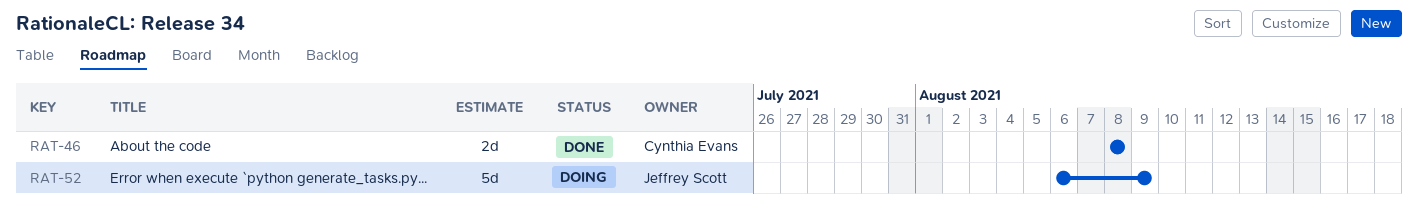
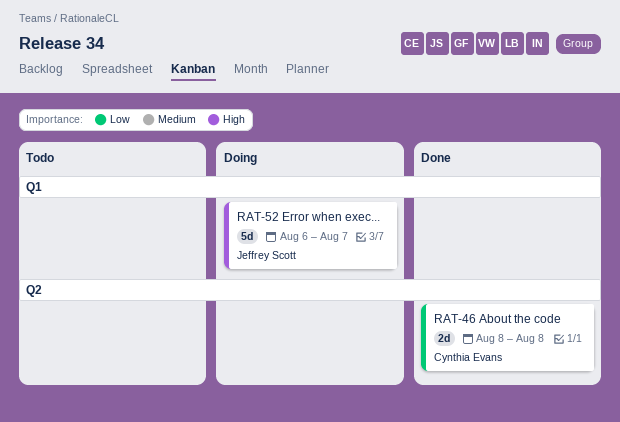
RAT-52, due: Aug 9 -> Aug 7

